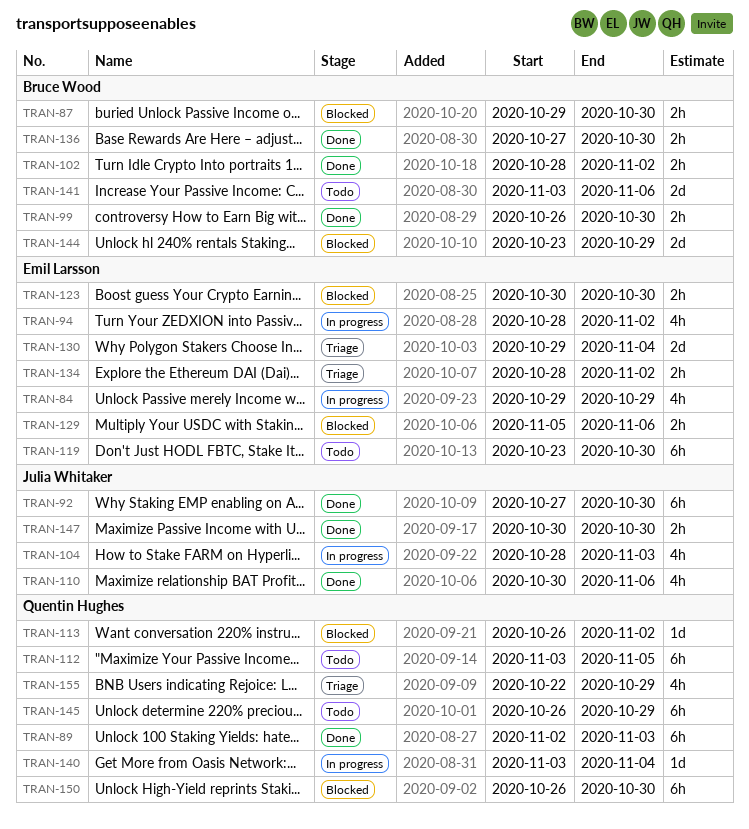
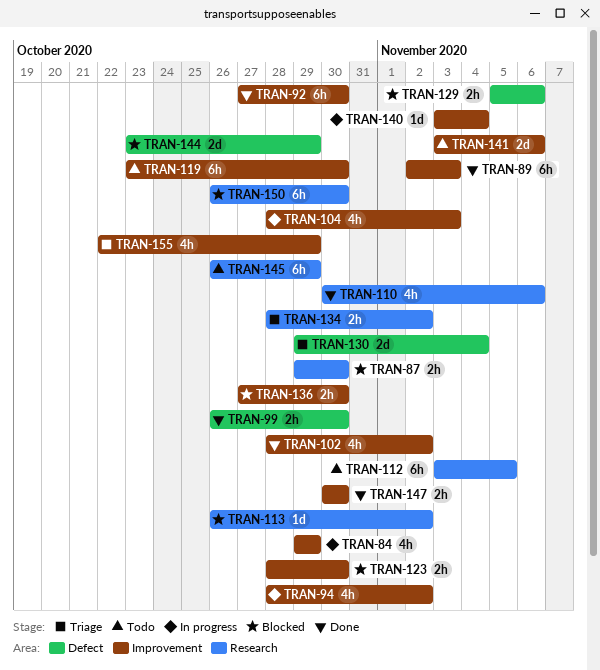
TRAN-102, estimate: 2h -> 4h
TRAN-123, start: Oct 30 -> Oct 28
TRAN-136, status: Done -> Blocked

